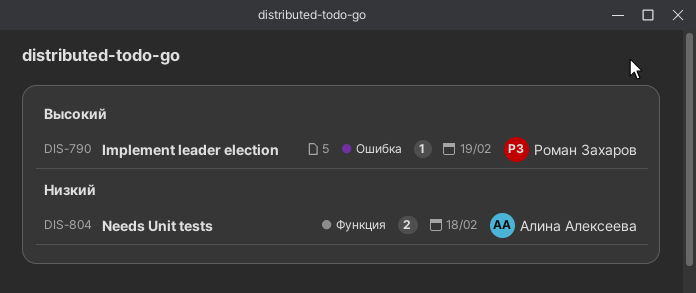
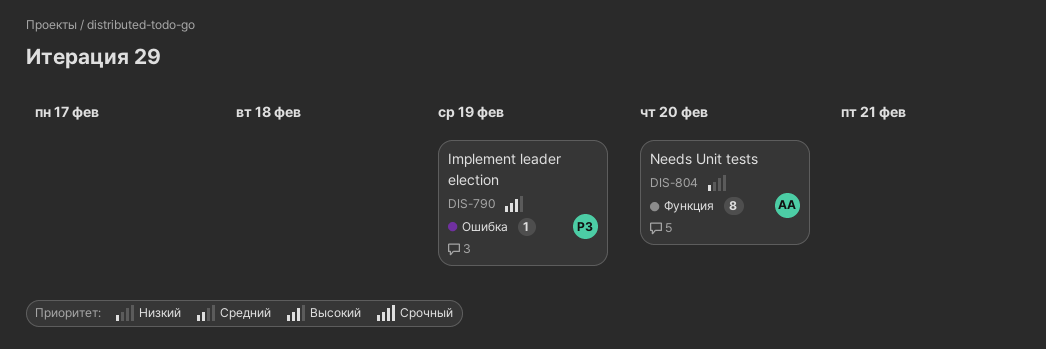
DIS-804, estimate: 2 -> 8
DIS-804, due: Feb 18 -> Feb 20

